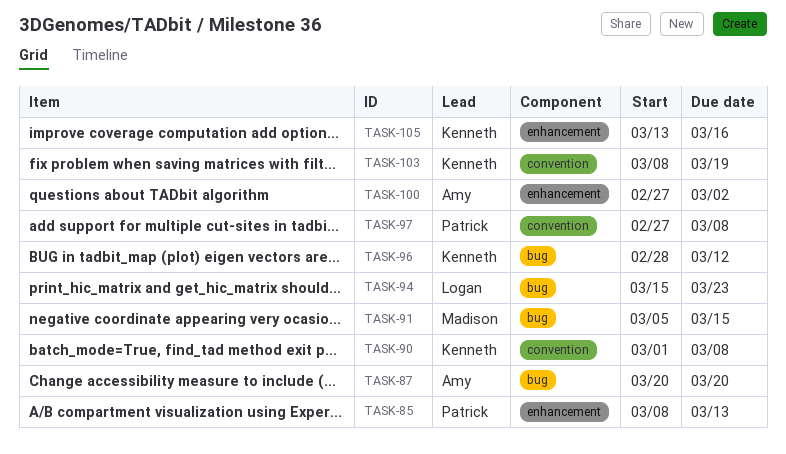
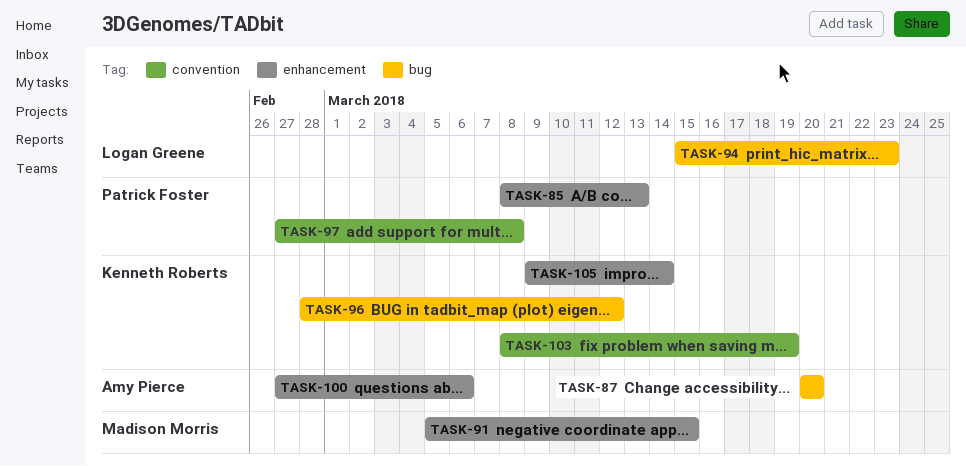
TASK-90: present -> none
TASK-91, label: bug -> enhancement
TASK-100, due: Mar 2 -> Mar 6
TASK-105, start: Mar 13 -> Mar 9
TASK-105, due: Mar 16 -> Mar 14

